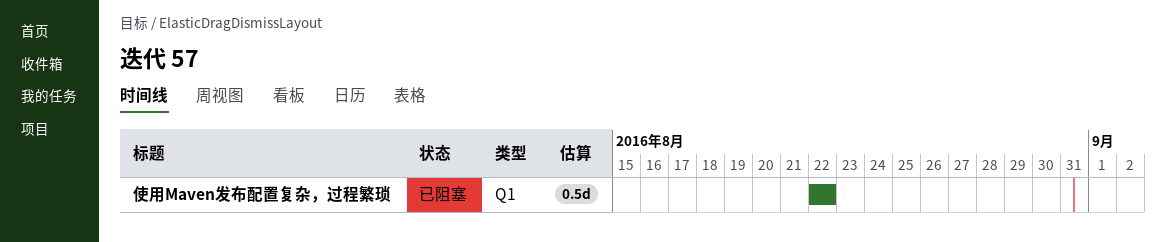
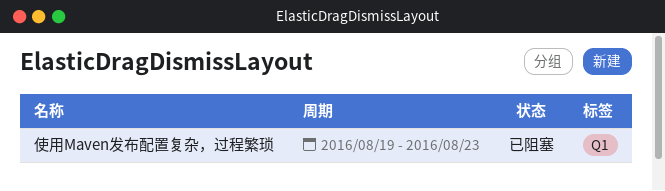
使用Maven发布配置复杂，过程繁琐, start: Aug 22 -> Aug 19
使用Maven发布配置复杂，过程繁琐, due: Aug 22 -> Aug 23

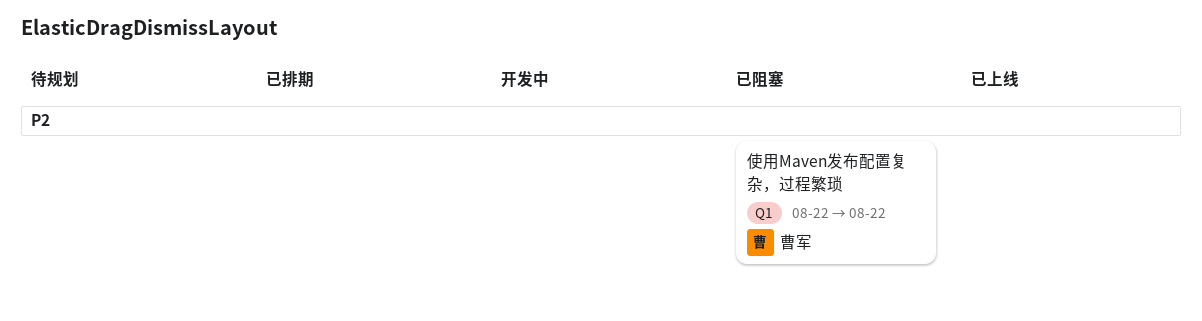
使用Maven发布配置复杂，过程繁琐, start: Aug 19 -> Aug 22
使用Maven发布配置复杂，过程繁琐, due: Aug 23 -> Aug 22

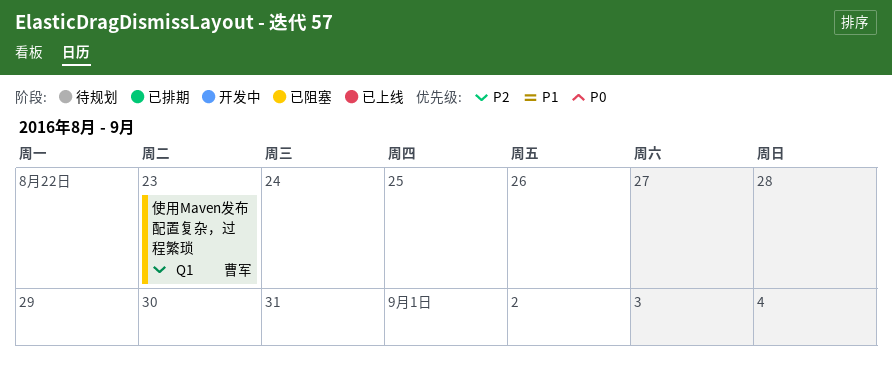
使用Maven发布配置复杂，过程繁琐, due: Aug 22 -> Aug 23

